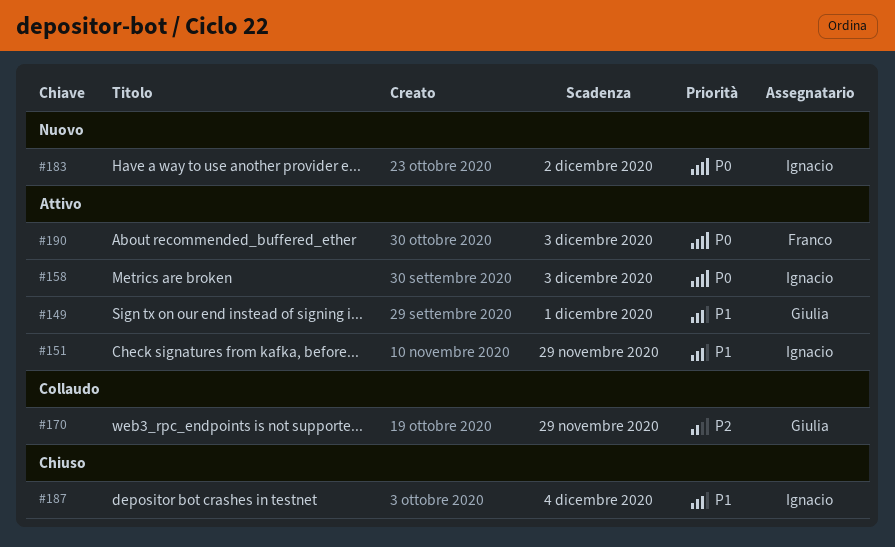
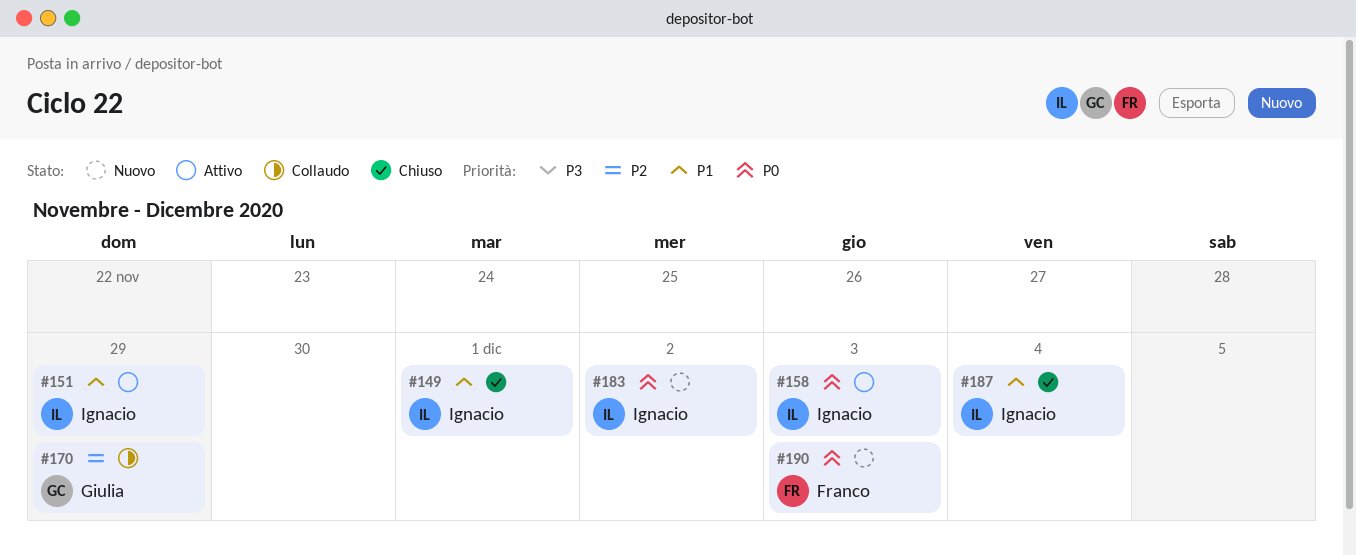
#149, status: Attivo -> Chiuso
#149, owner: Giulia -> Ignacio
#190, status: Attivo -> Nuovo

